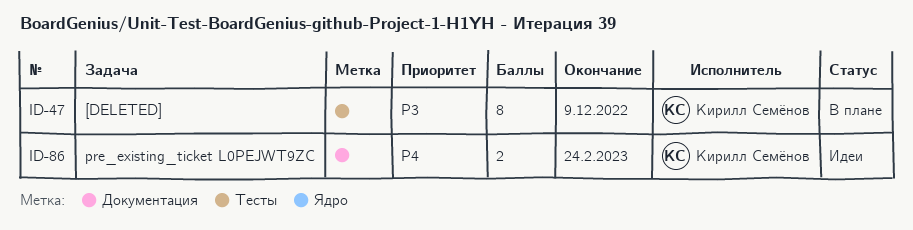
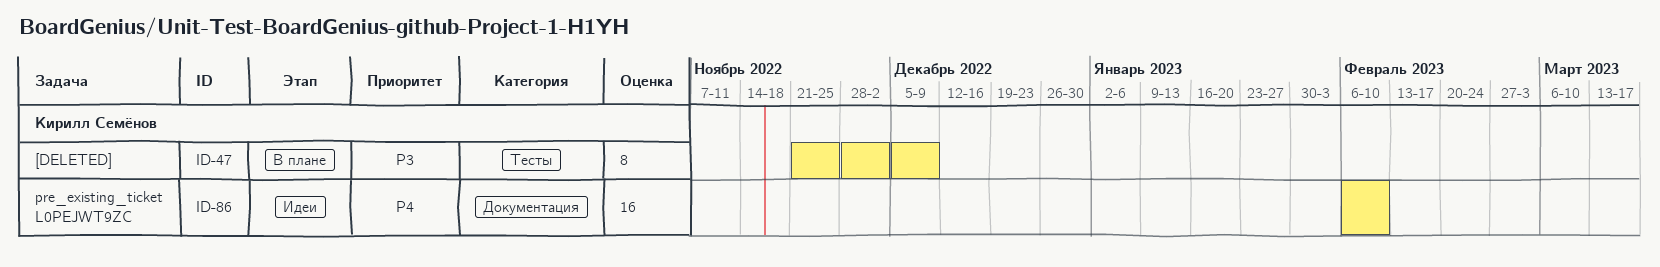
ID-86, estimate: 2 -> 16
ID-86, due: Feb 24 -> Feb 10

